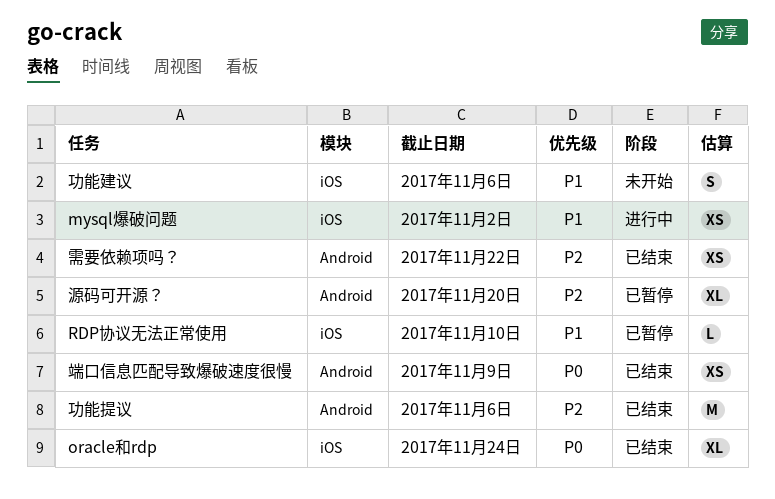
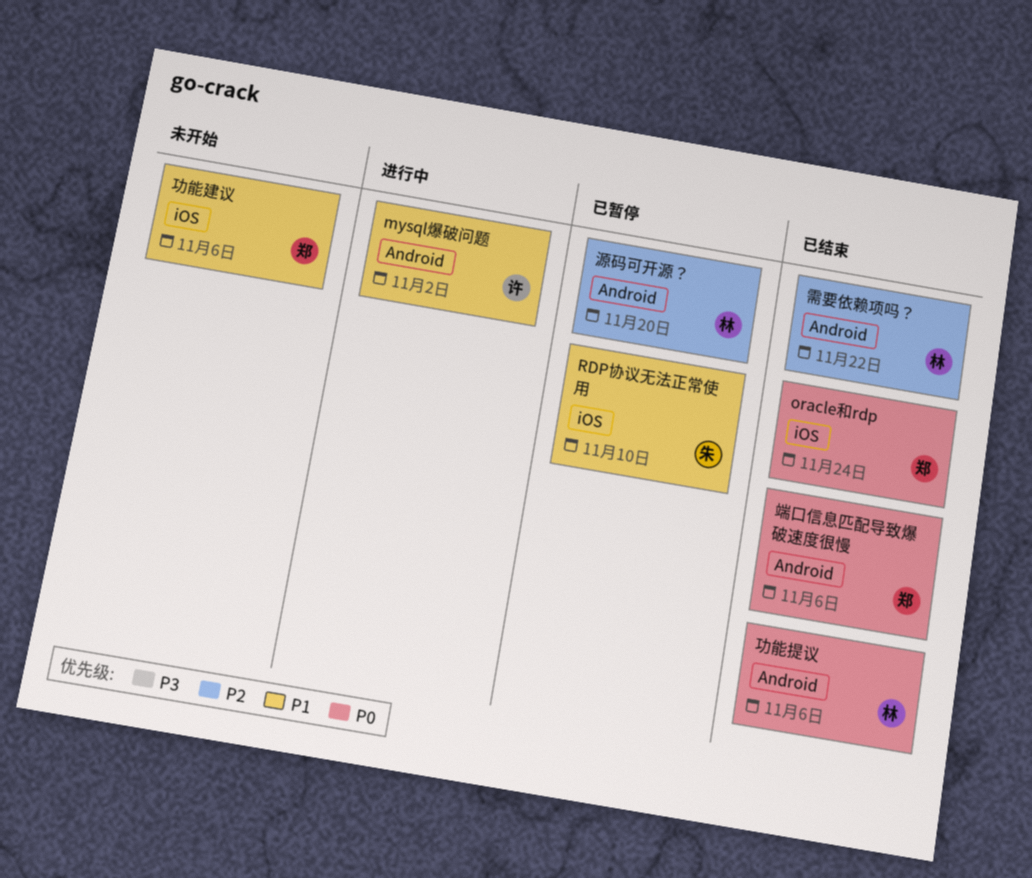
mysql爆破问题, label: iOS -> Android
功能提议, priority: P2 -> P0
端口信息匹配导致爆破速度很慢, due: Nov 9 -> Nov 6

